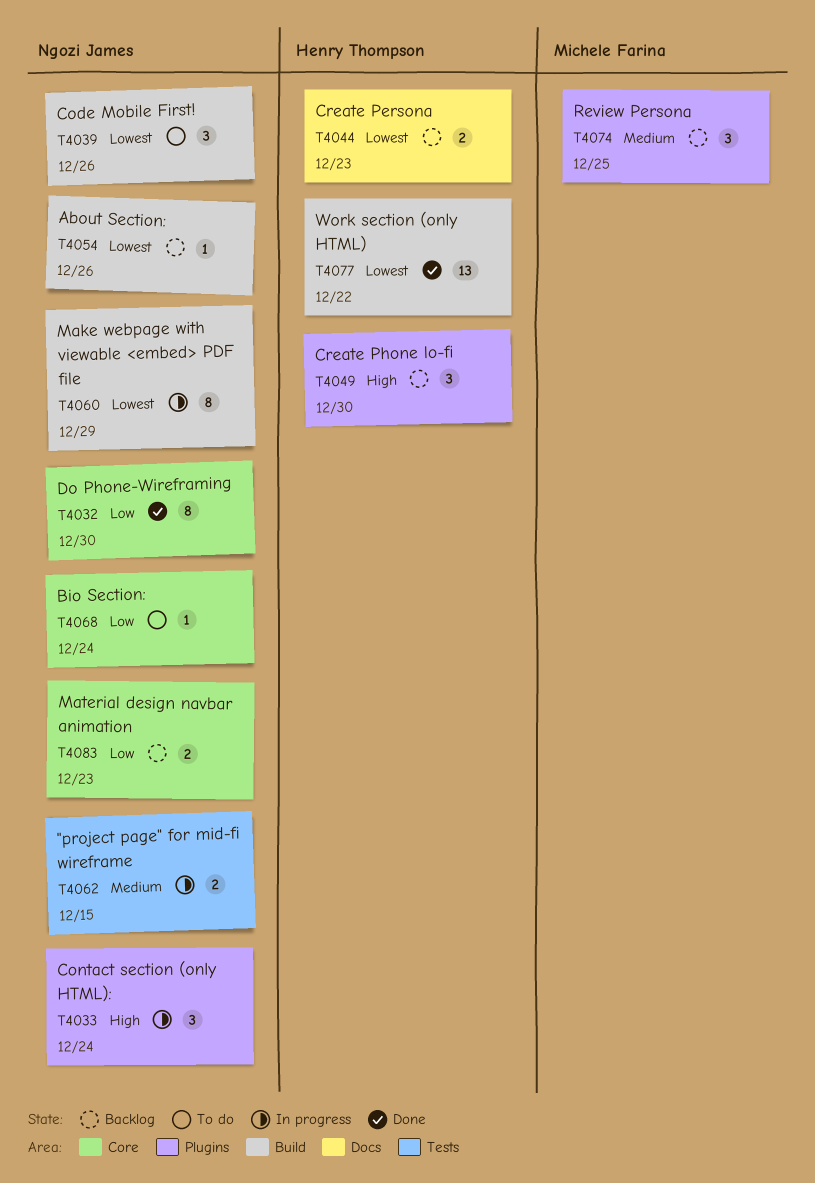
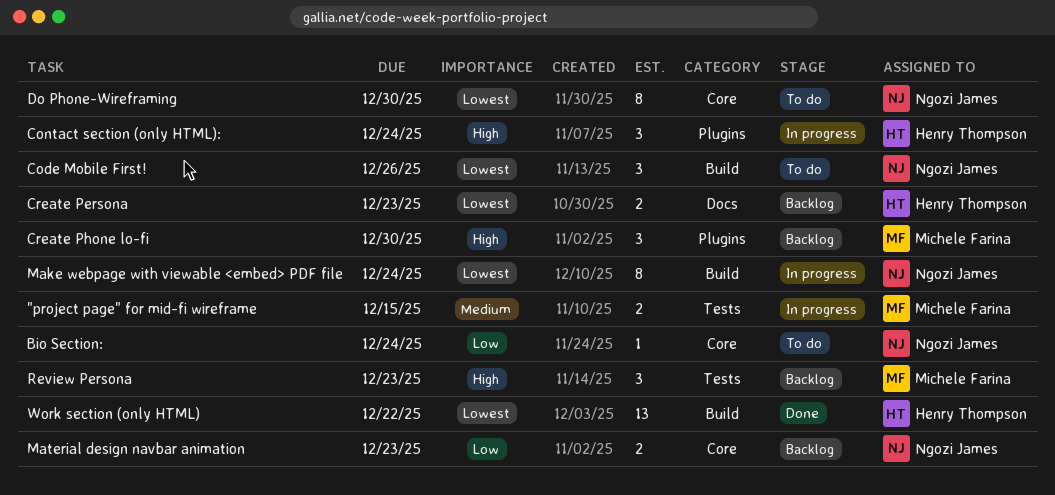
"project page" for mid-fi wireframe, owner: Ngozi James -> Michele Farina
About Section:: present -> none
Contact section (only HTML):, owner: Ngozi James -> Henry Thompson
Create Phone lo-fi, owner: Henry Thompson -> Michele Farina
Do Phone-Wireframing, status: Done -> To do
Do Phone-Wireframing, priority: Low -> Lowest
Make webpage with viewable <embed> PDF file, due: Dec 29 -> Dec 24
Review Persona, priority: Medium -> High
Review Persona, label: Plugins -> Tests
Review Persona, due: Dec 25 -> Dec 23

